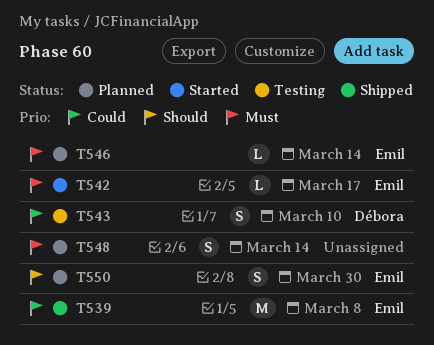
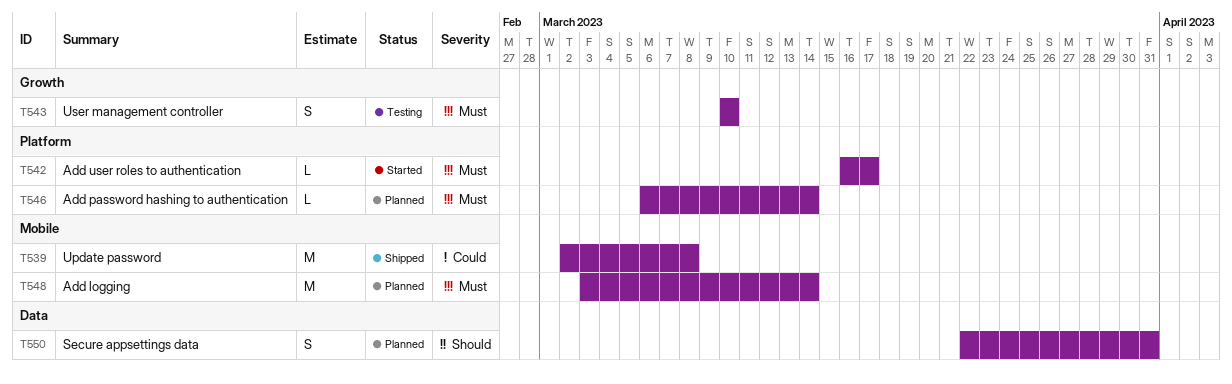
T543, priority: Could -> Must
T548, estimate: S -> M
T550, due: Mar 30 -> Mar 31

